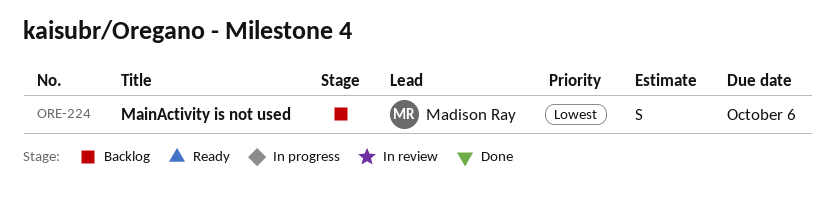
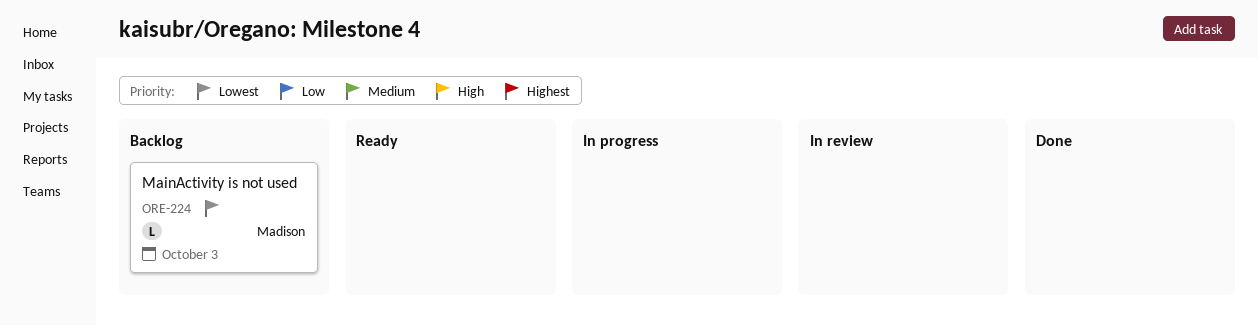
ORE-224, estimate: S -> L
ORE-224, due: Oct 6 -> Oct 3

